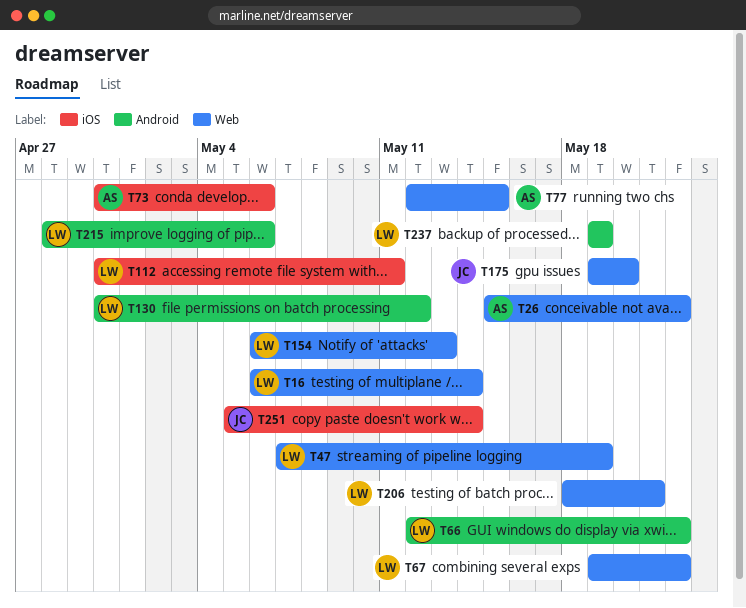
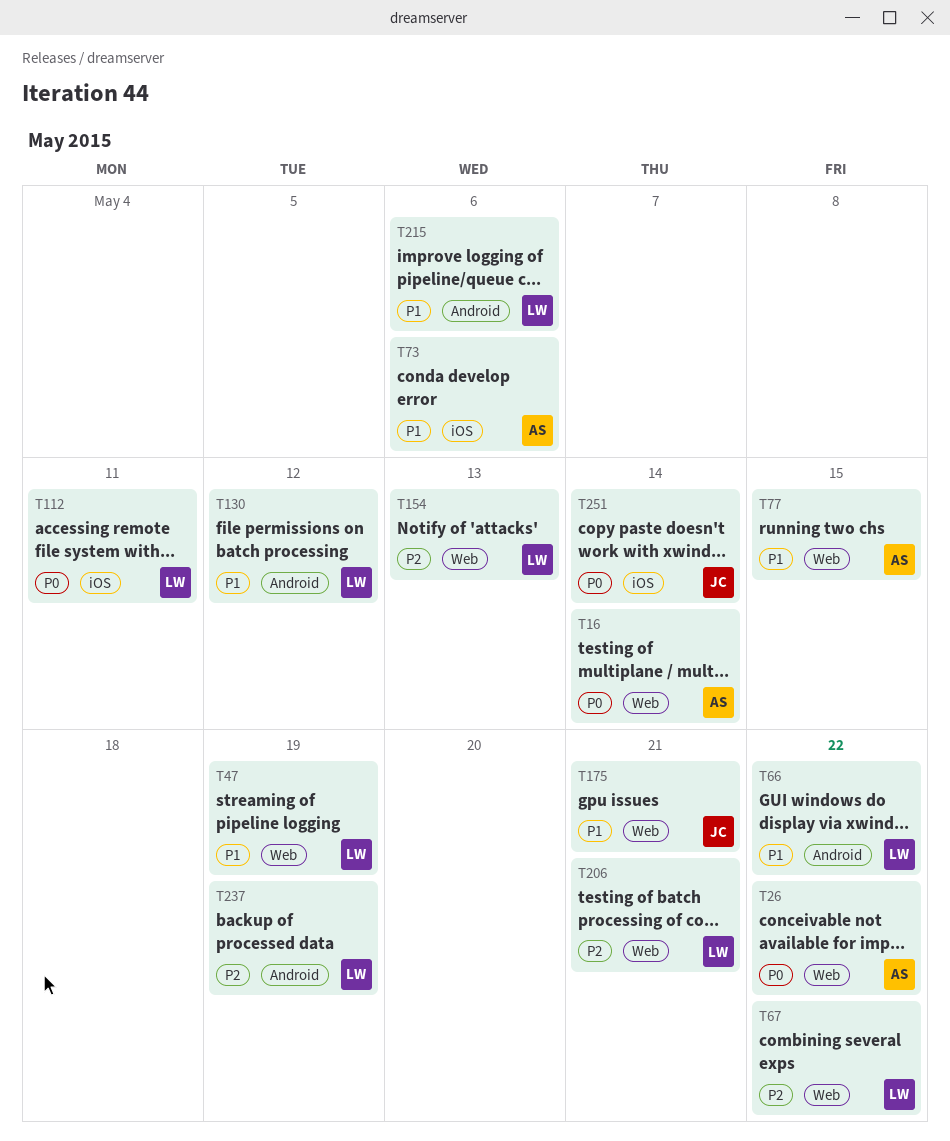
T16, owner: LW -> AS
T175, due: May 20 -> May 21

